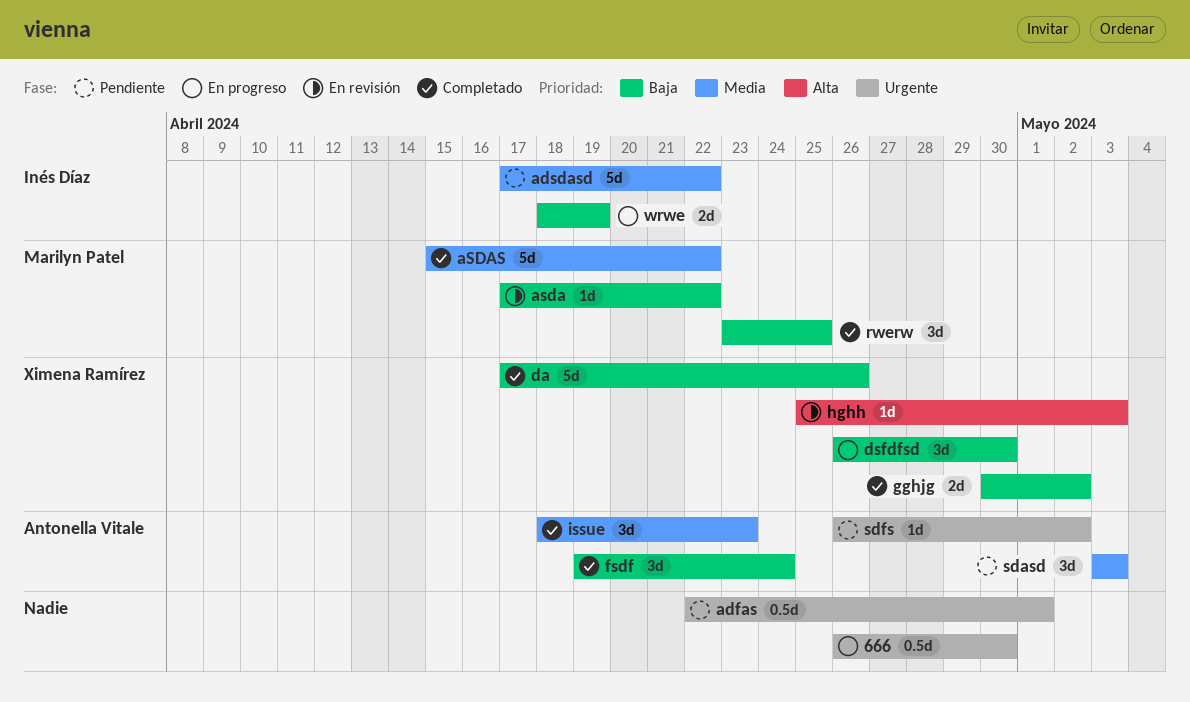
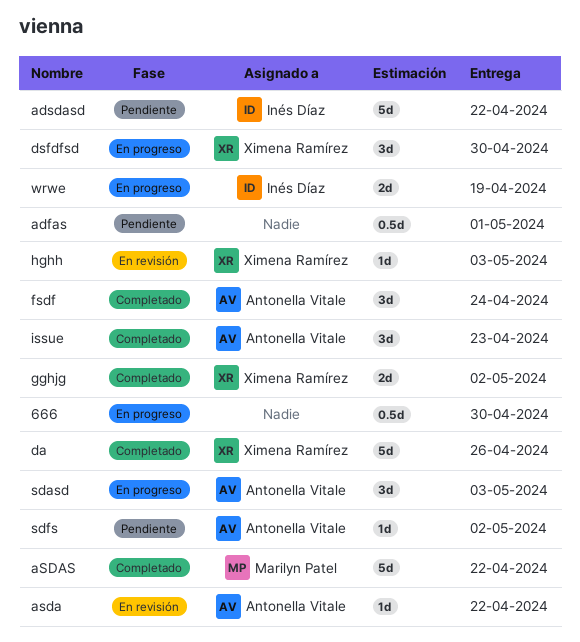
asda, owner: Marilyn Patel -> Antonella Vitale
rwerw: present -> none
sdasd, status: Pendiente -> En progreso

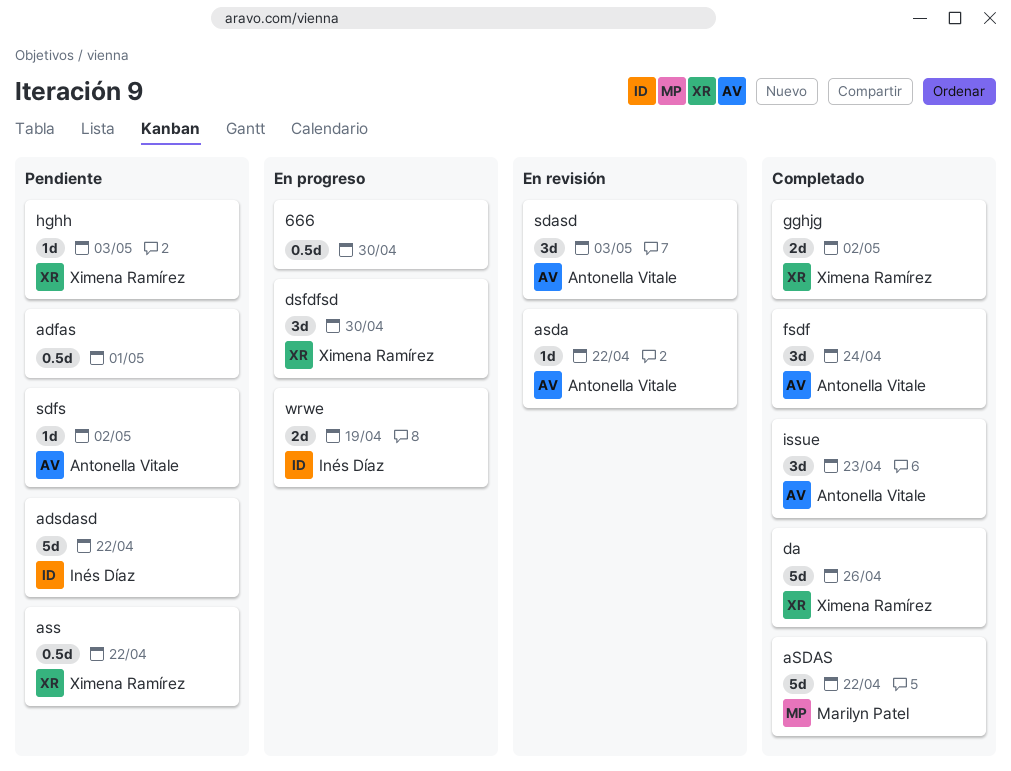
ass: none -> present
hghh, status: En revisión -> Pendiente
sdasd, status: En progreso -> En revisión

